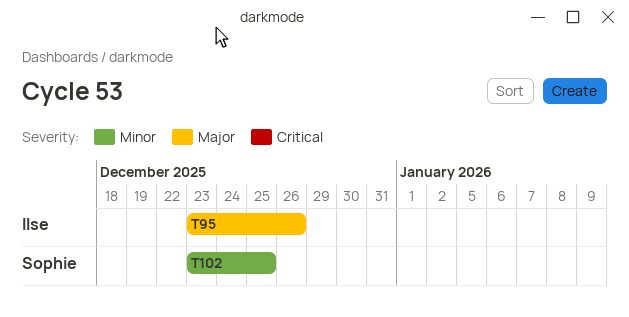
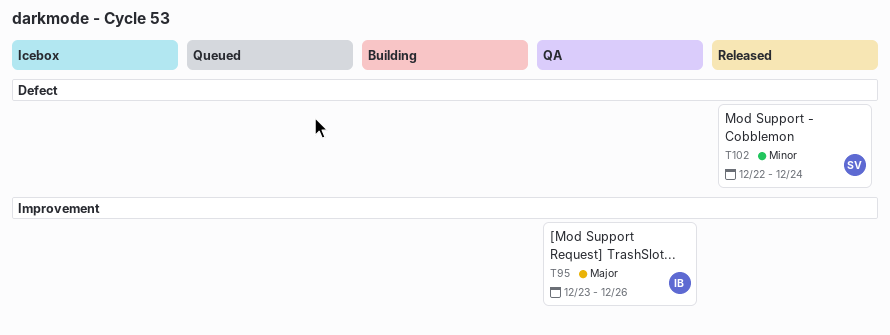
T102, start: Dec 23 -> Dec 22
T102, due: Dec 25 -> Dec 24

